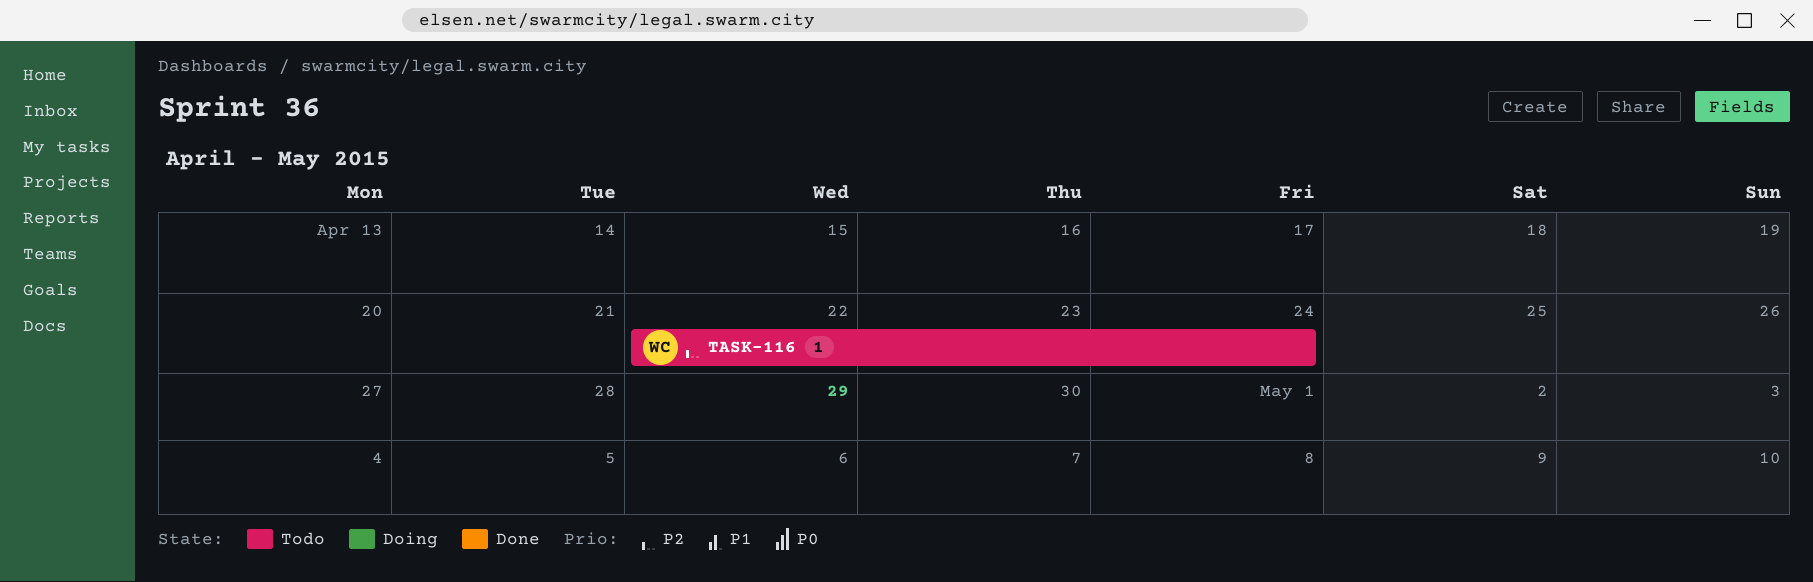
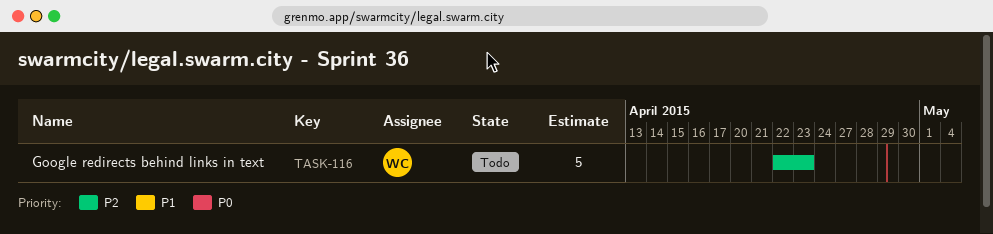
TASK-116, estimate: 1 -> 5
TASK-116, due: Apr 24 -> Apr 23

